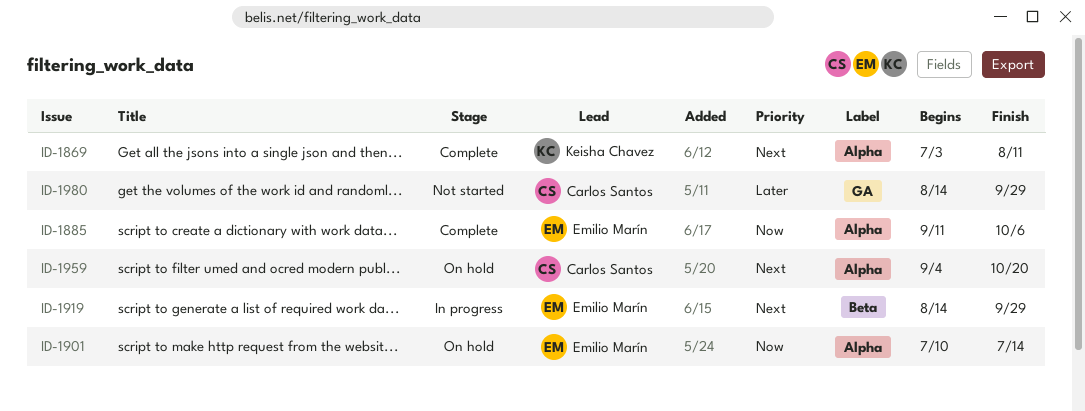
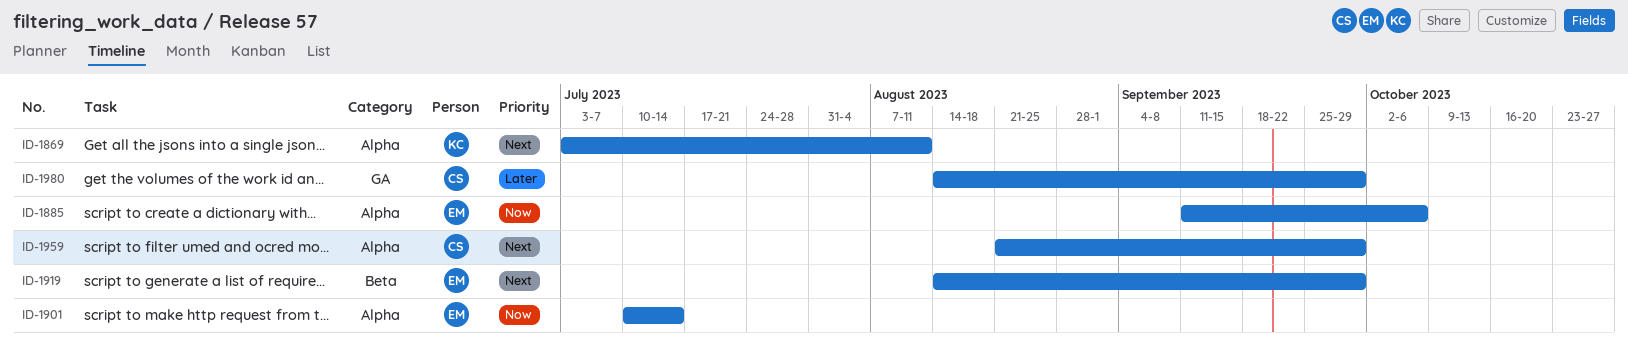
ID-1959, start: Sep 4 -> Aug 21
ID-1959, due: Oct 20 -> Sep 29

